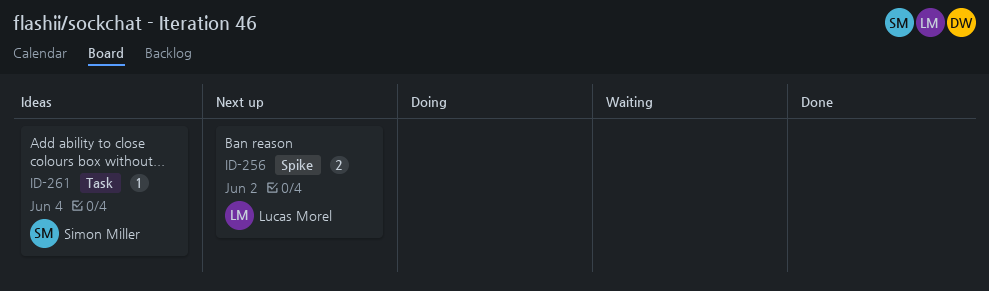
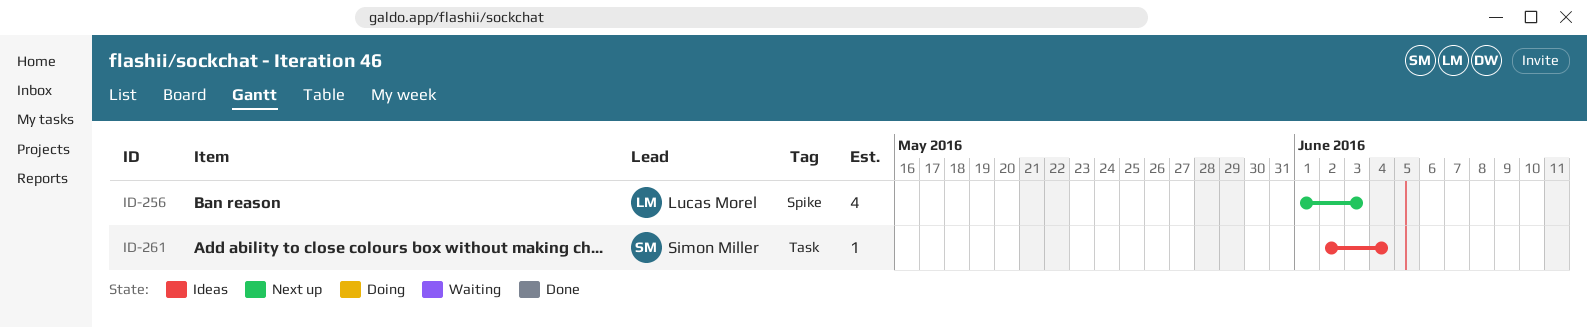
ID-256, estimate: 2 -> 4
ID-256, due: Jun 2 -> Jun 3

